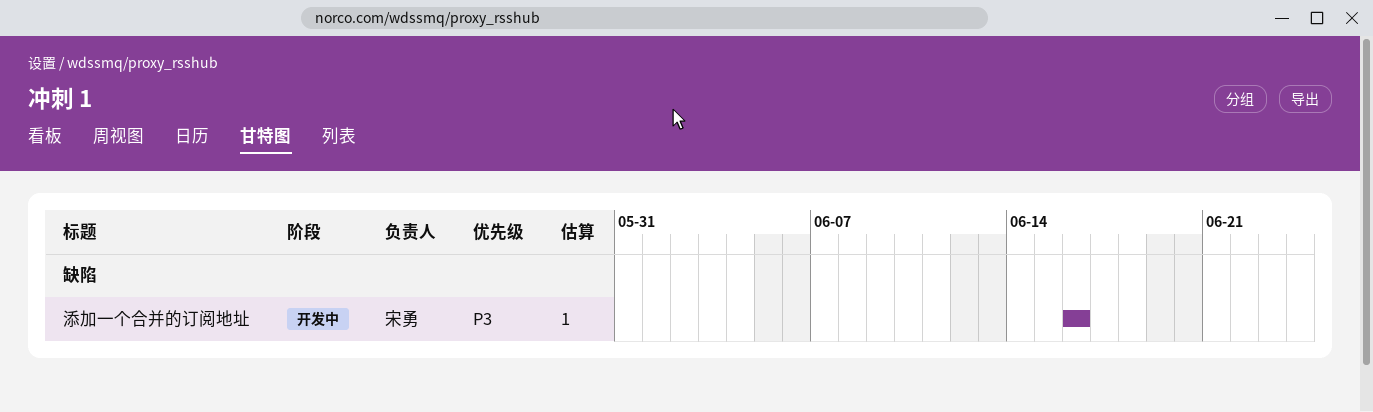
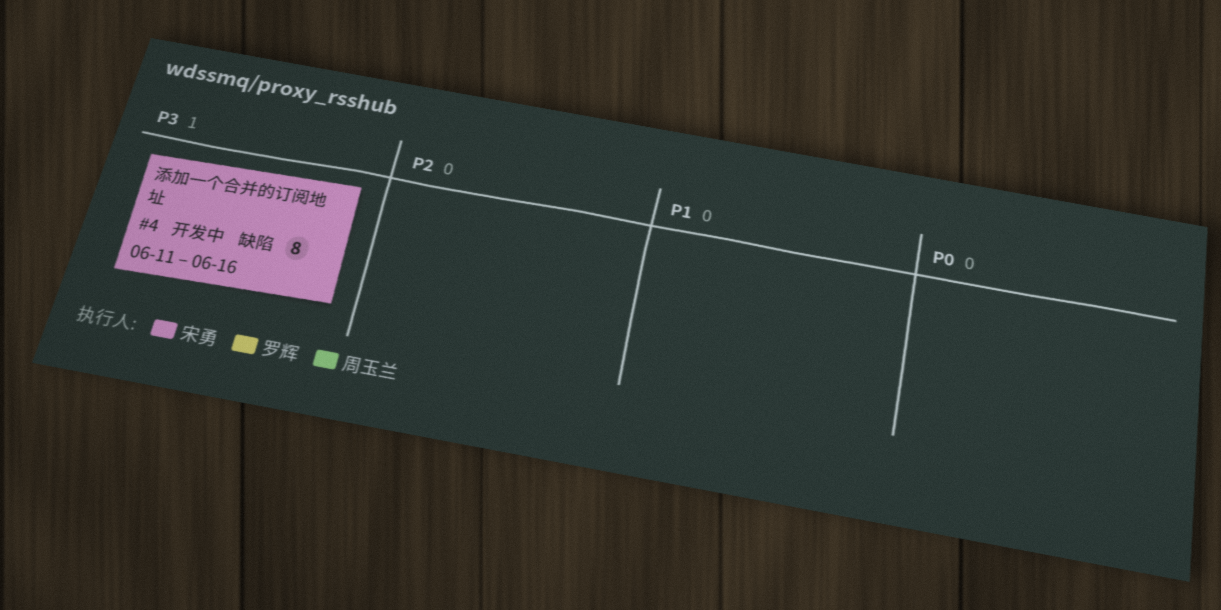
添加一个合并的订阅地址, estimate: 1 -> 8
添加一个合并的订阅地址, start: Jun 16 -> Jun 11

